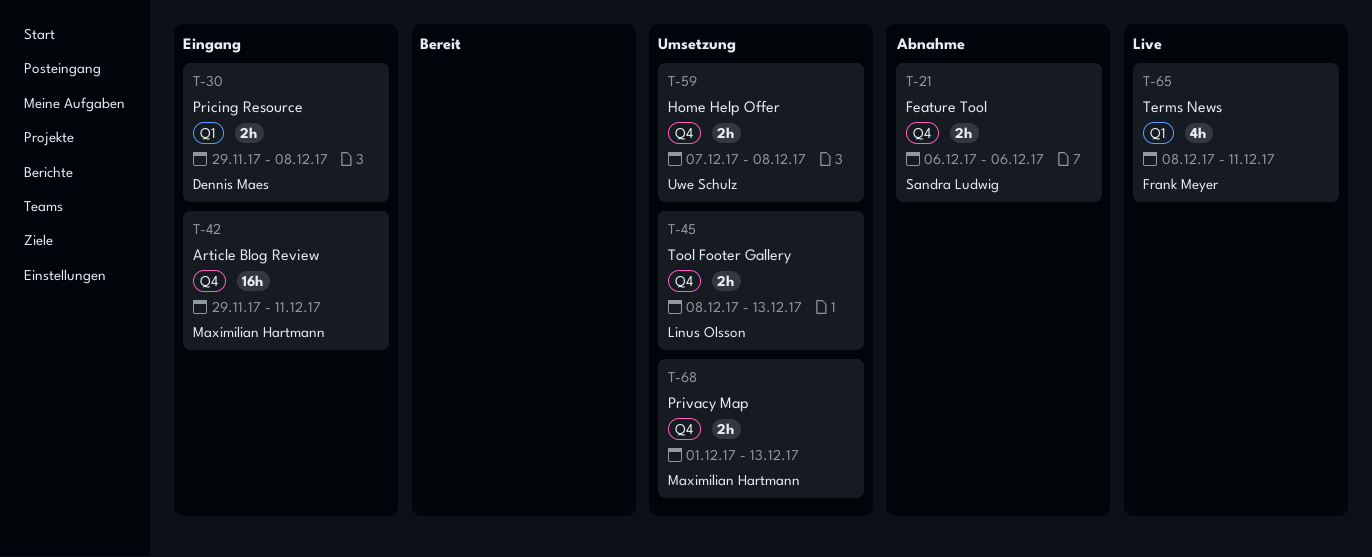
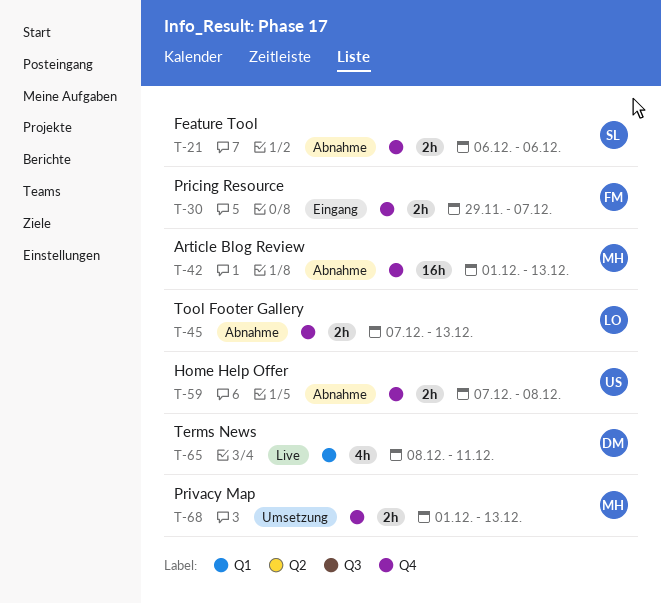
T-30, owner: Dennis Maes -> Frank Meyer
T-30, label: Q1 -> Q4
T-30, due: Dec 8 -> Dec 7
T-42, status: Eingang -> Abnahme
T-42, start: Nov 29 -> Dec 1
T-42, due: Dec 11 -> Dec 13
T-45, status: Umsetzung -> Abnahme
T-45, start: Dec 8 -> Dec 7
T-59, status: Umsetzung -> Abnahme
T-65, owner: Frank Meyer -> Dennis Maes

